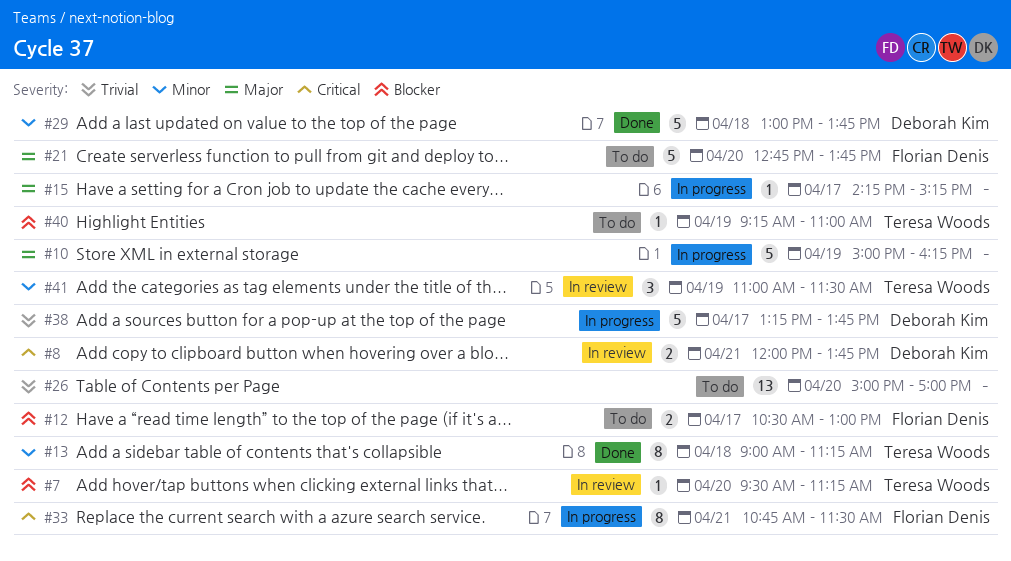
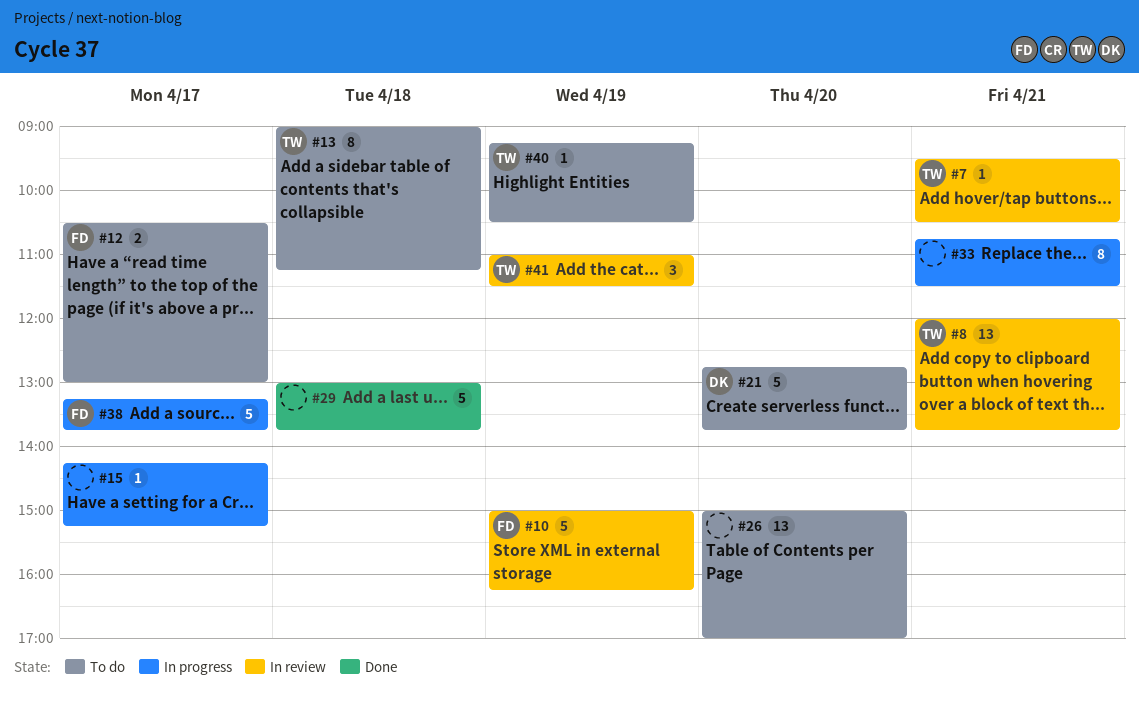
#7, day: Apr 20 -> Apr 21
#7, ends: 11:15 -> 10:30
#8, owner: Deborah Kim -> Teresa Woods
#8, estimate: 2 -> 13
#10, status: In progress -> In review
#10, owner: none -> Florian Denis
#13, status: Done -> To do
#21, owner: Florian Denis -> Deborah Kim
#29, owner: Deborah Kim -> none
#33, owner: Florian Denis -> none
#38, owner: Deborah Kim -> Florian Denis
#40, ends: 11:00 -> 10:30

